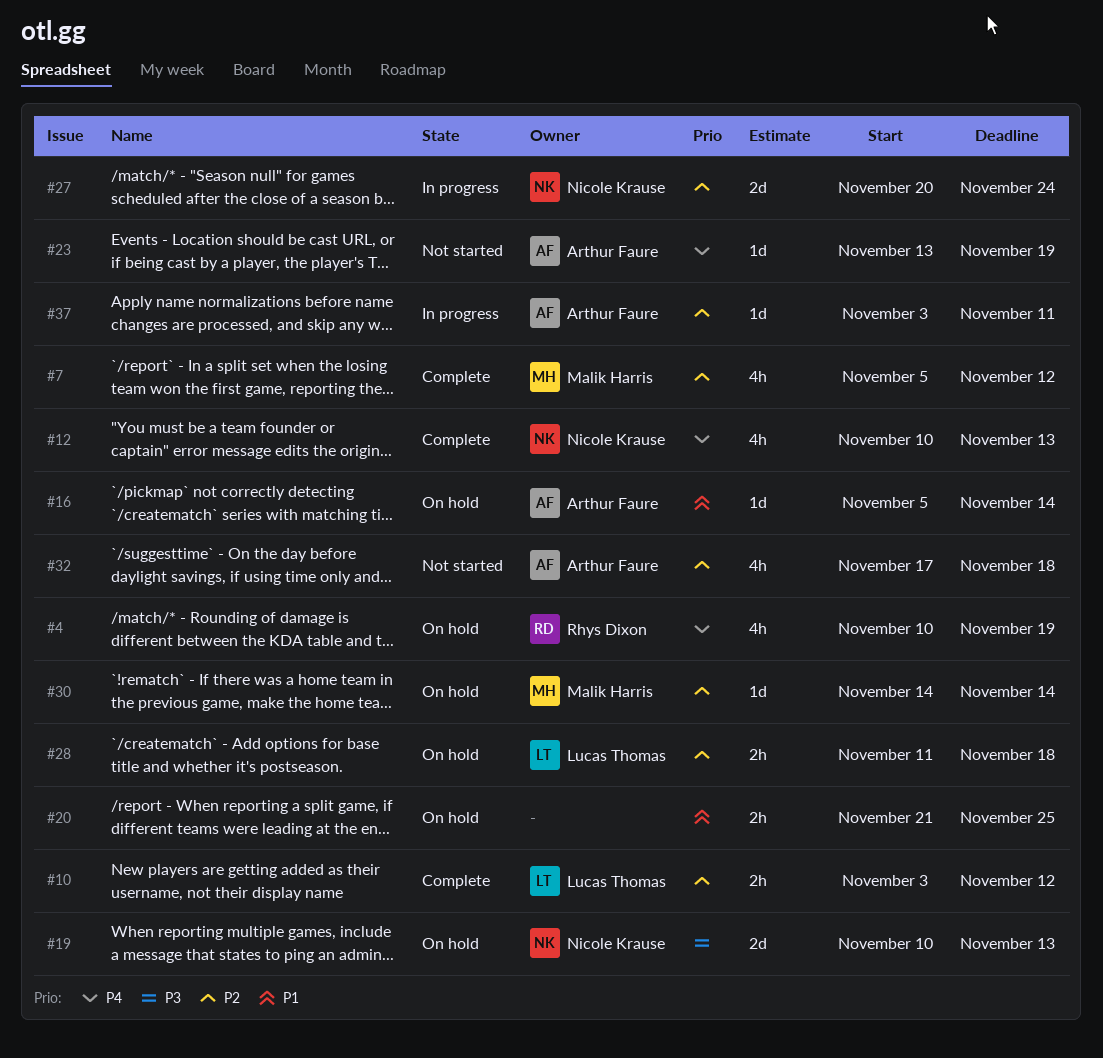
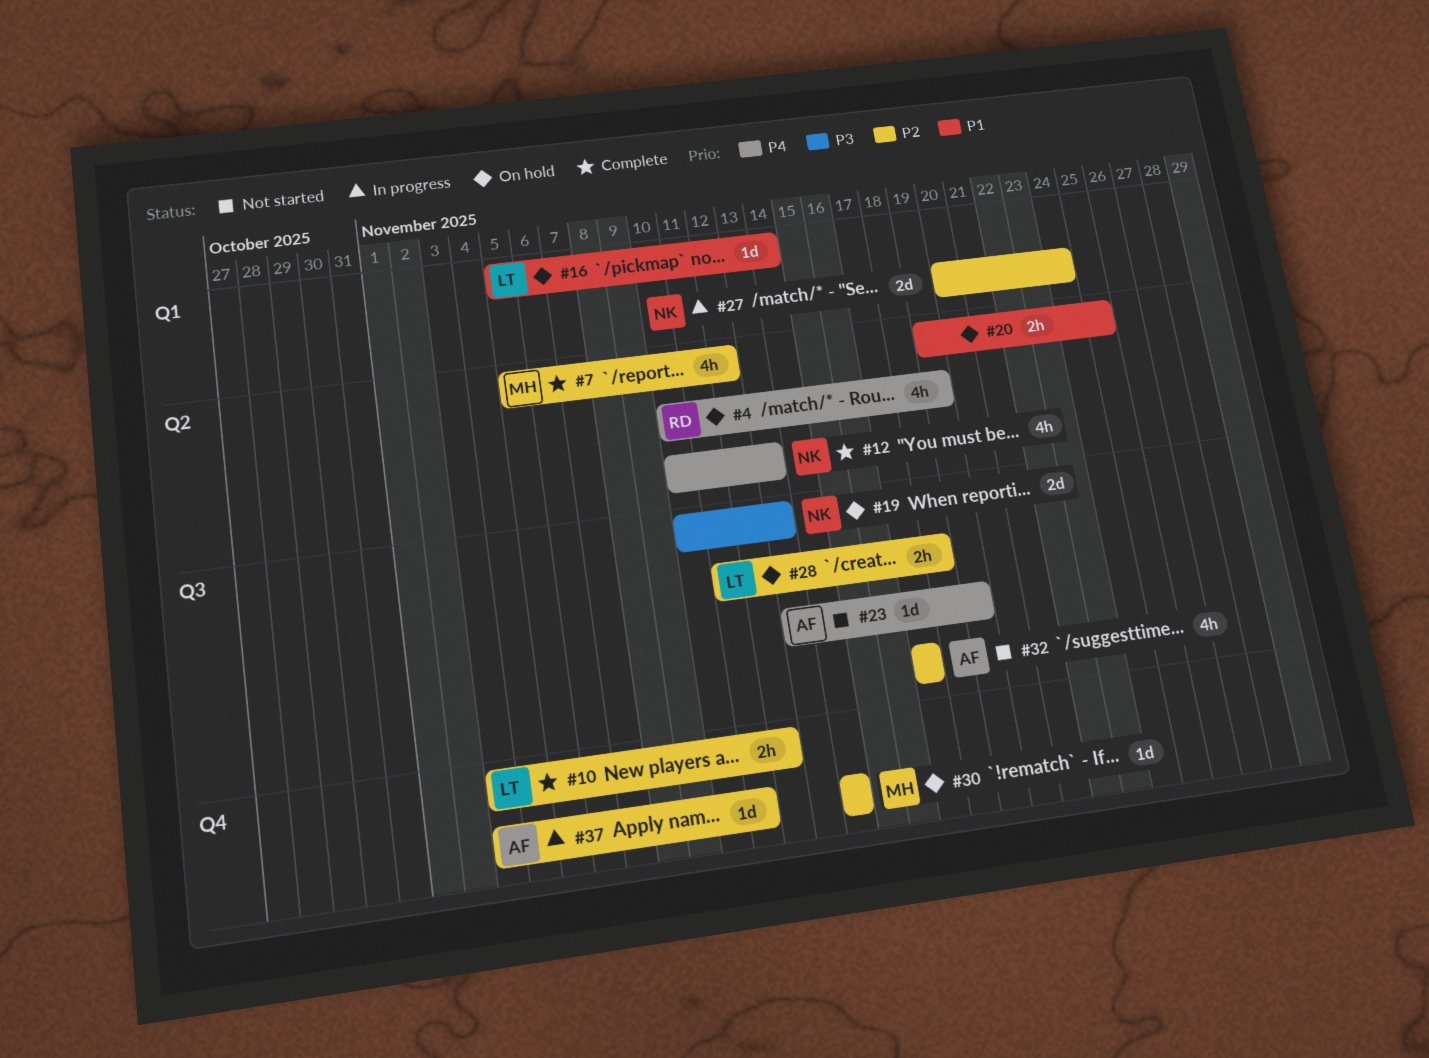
#16, owner: Arthur Faure -> Lucas Thomas
#20, start: Nov 21 -> Nov 19
#32, due: Nov 18 -> Nov 17

